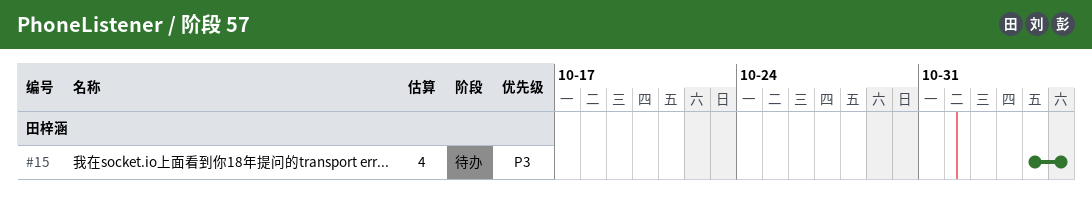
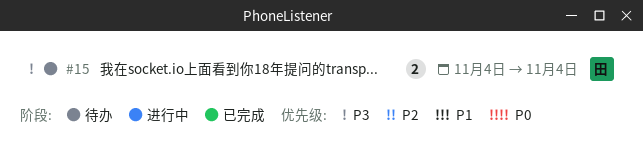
#15, estimate: 4 -> 2
#15, due: Nov 5 -> Nov 4

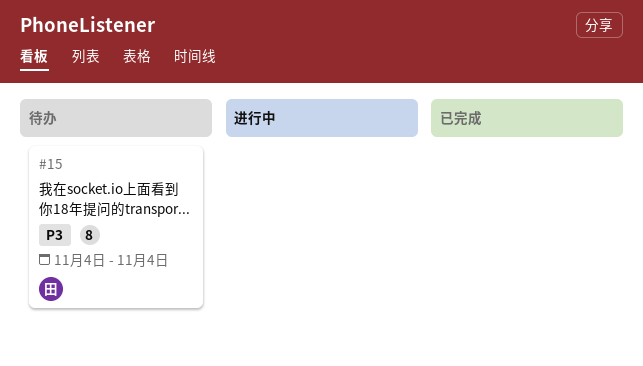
#15, estimate: 2 -> 8

